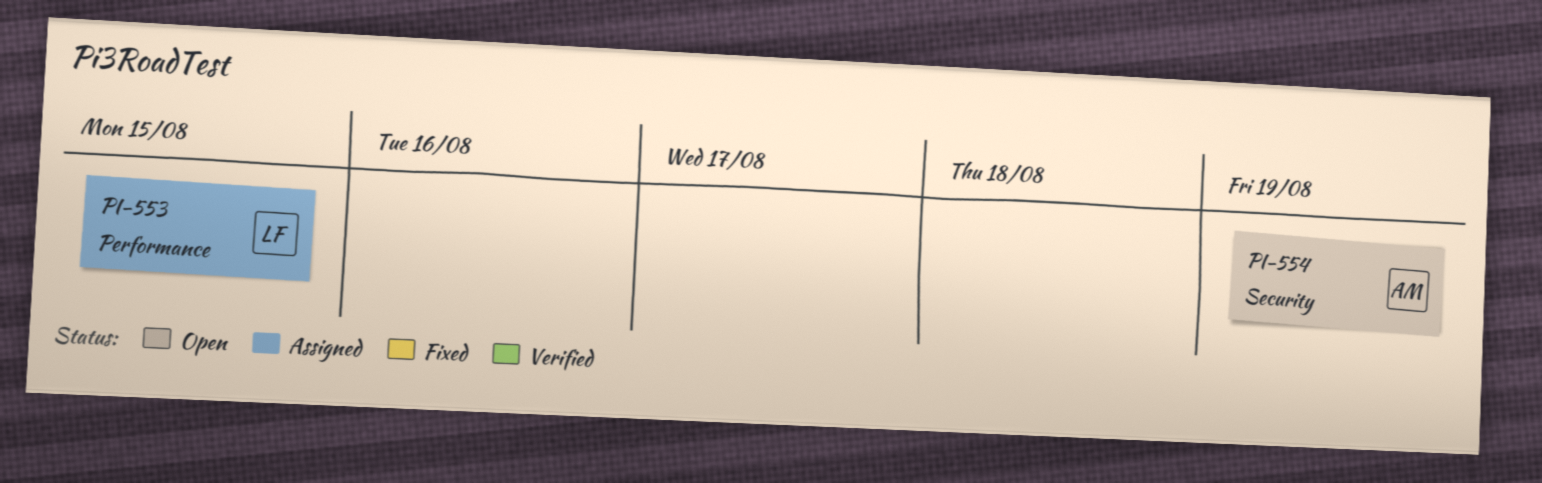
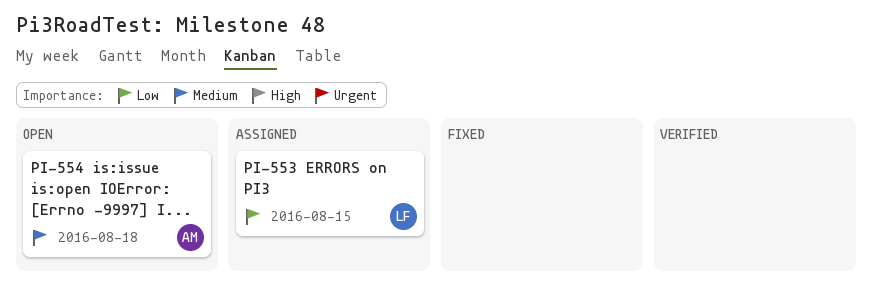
PI-554, due: Aug 19 -> Aug 18

